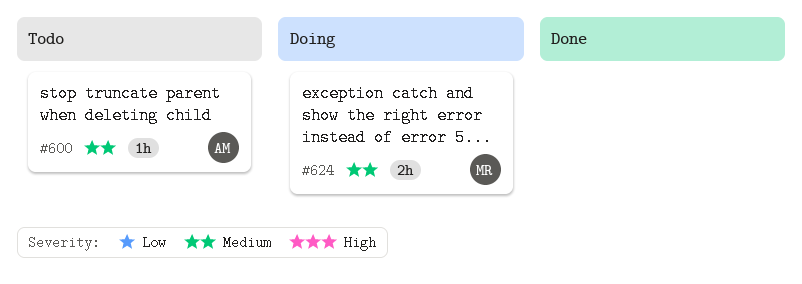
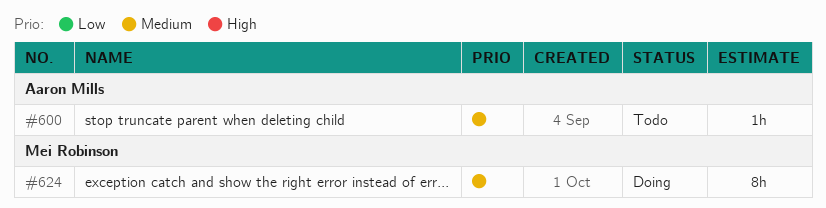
#624, estimate: 2h -> 8h

